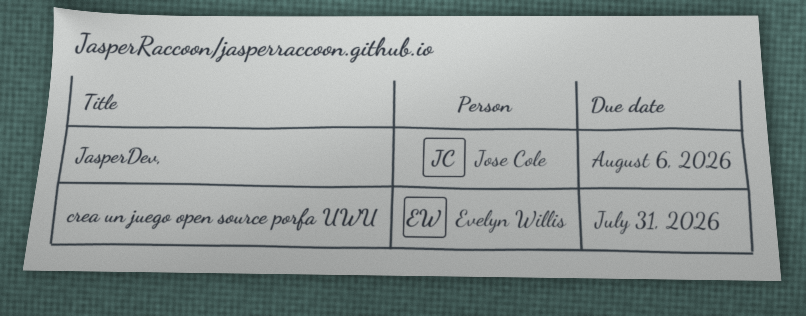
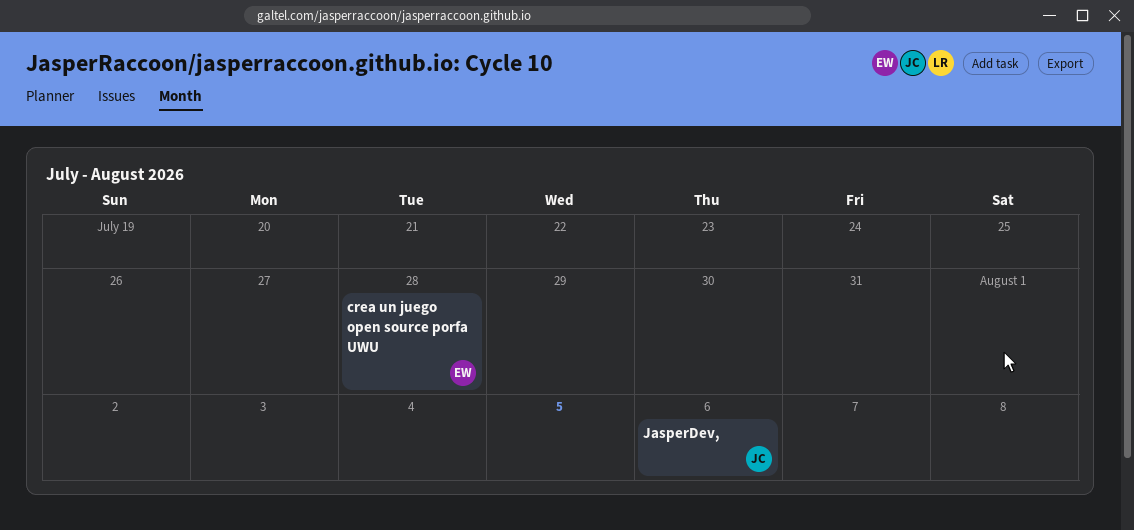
crea un juego open source porfa UWU, due: Jul 31 -> Jul 28

